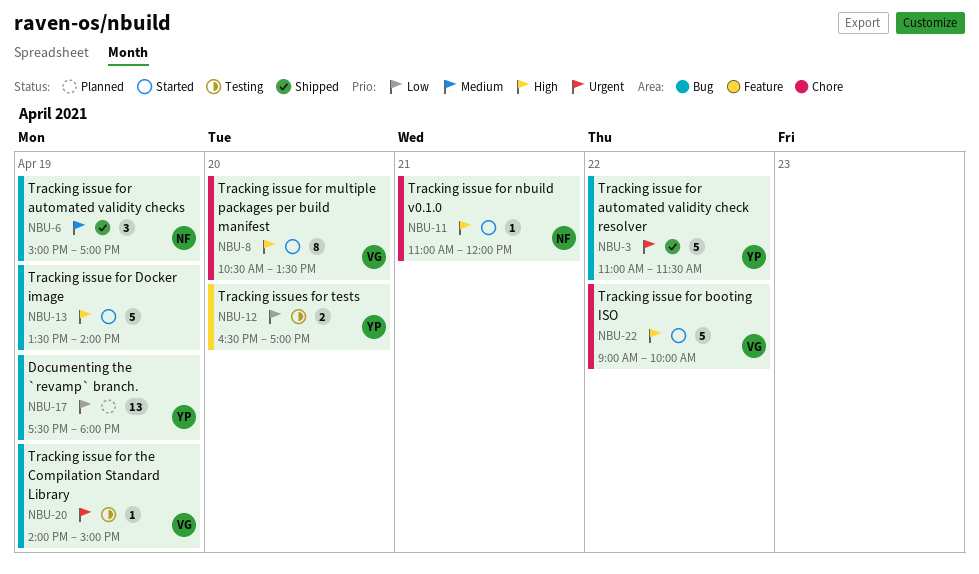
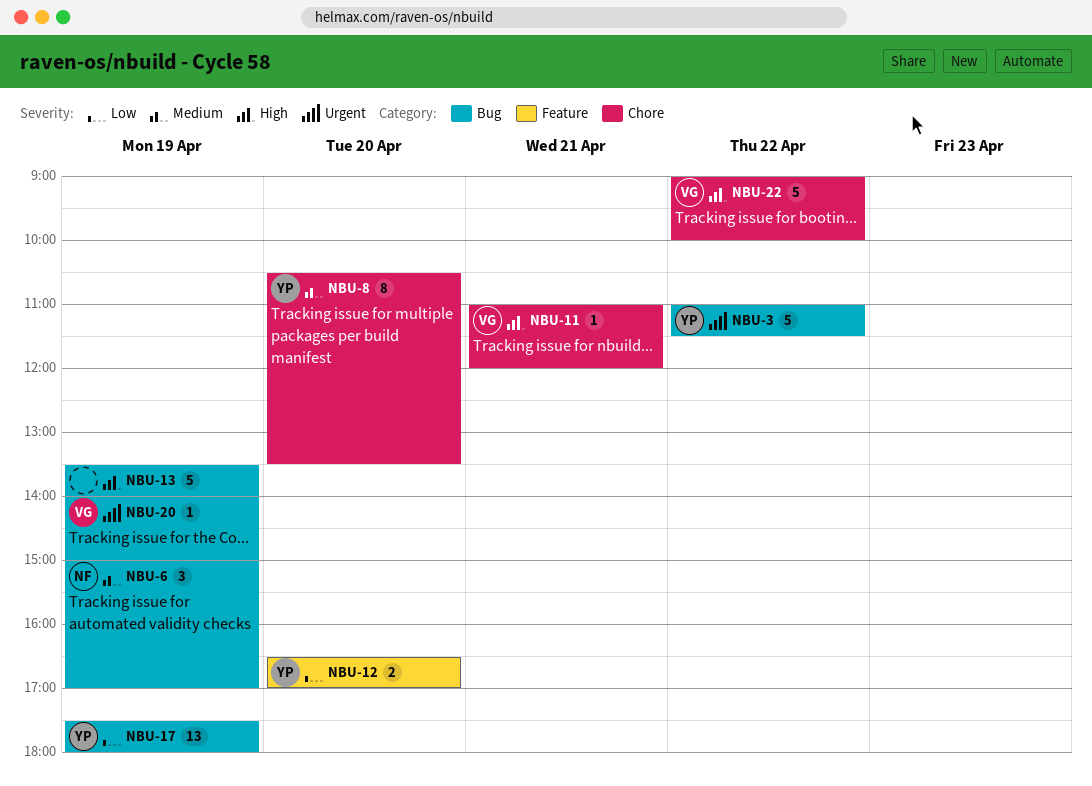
NBU-8, owner: VG -> YP
NBU-8, priority: High -> Medium
NBU-11, owner: NF -> VG

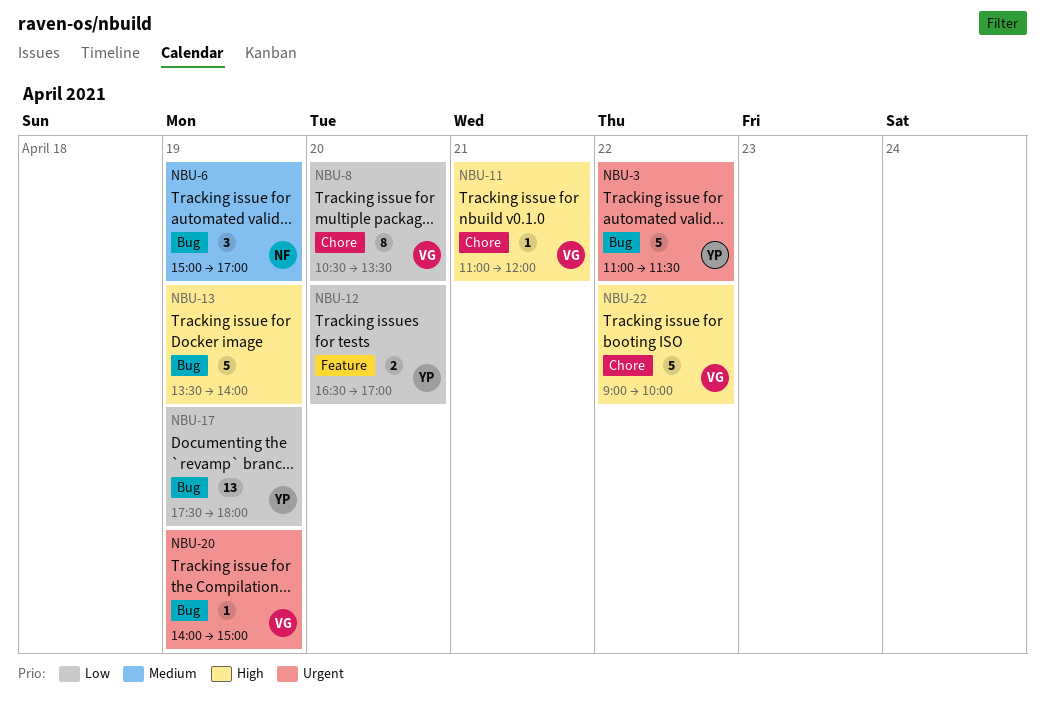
NBU-8, owner: YP -> VG
NBU-8, priority: Medium -> Low

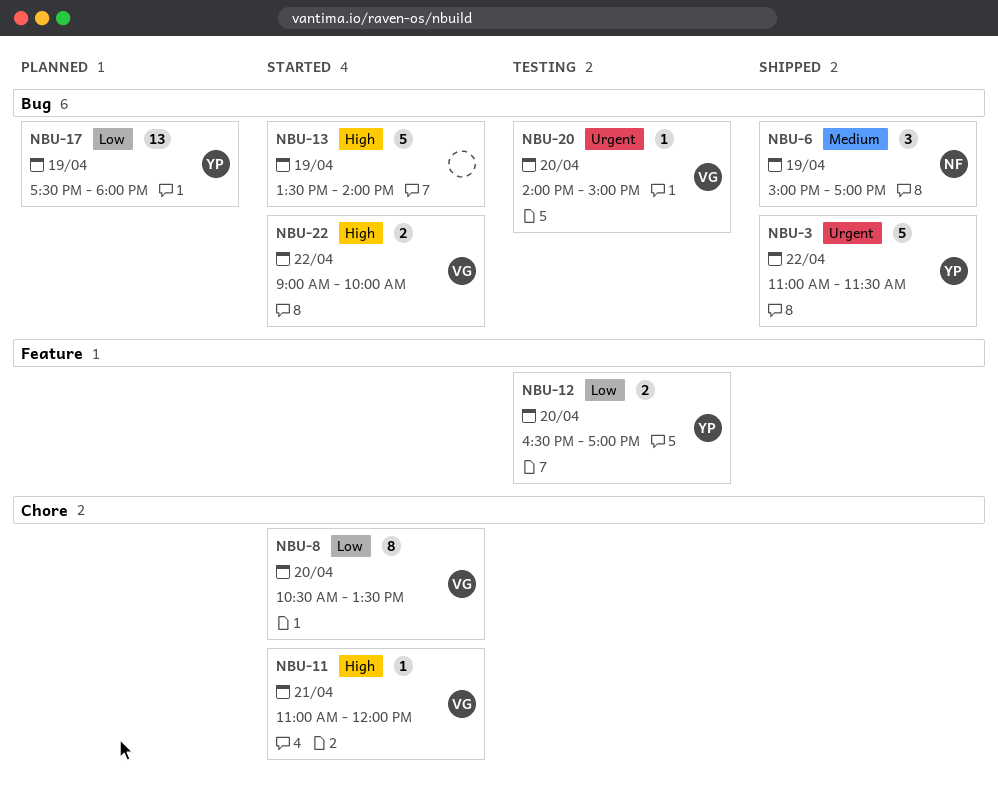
NBU-20, day: Apr 19 -> Apr 20
NBU-22, label: Chore -> Bug
NBU-22, estimate: 5 -> 2

